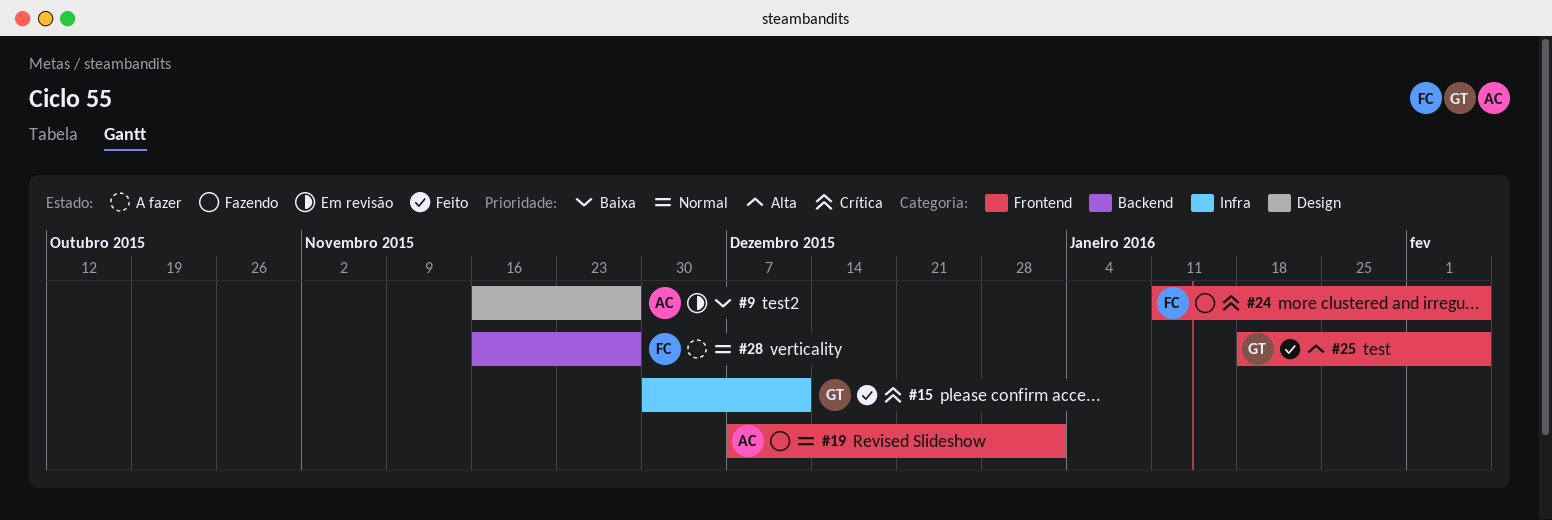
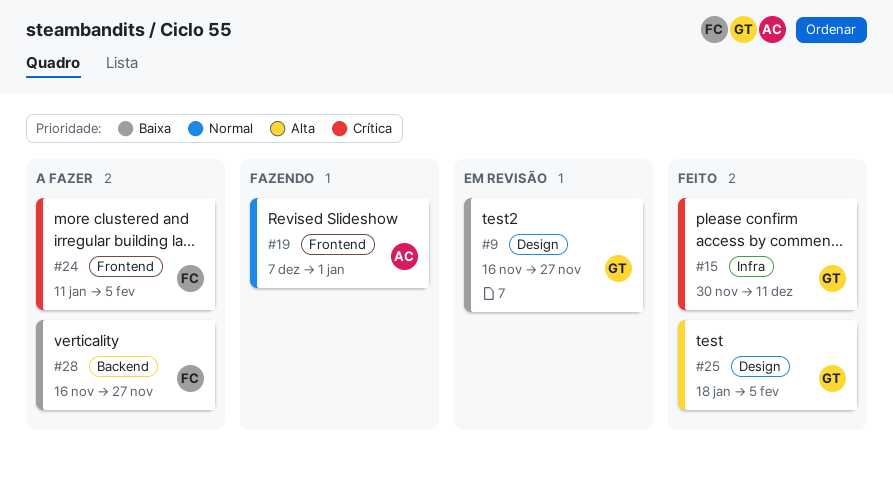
#9, owner: AC -> GT
#24, status: Fazendo -> A fazer
#25, label: Frontend -> Design
#28, priority: Normal -> Baixa

